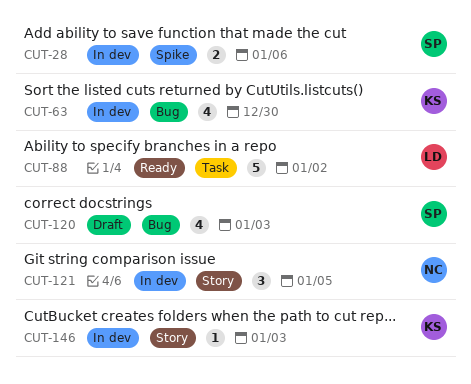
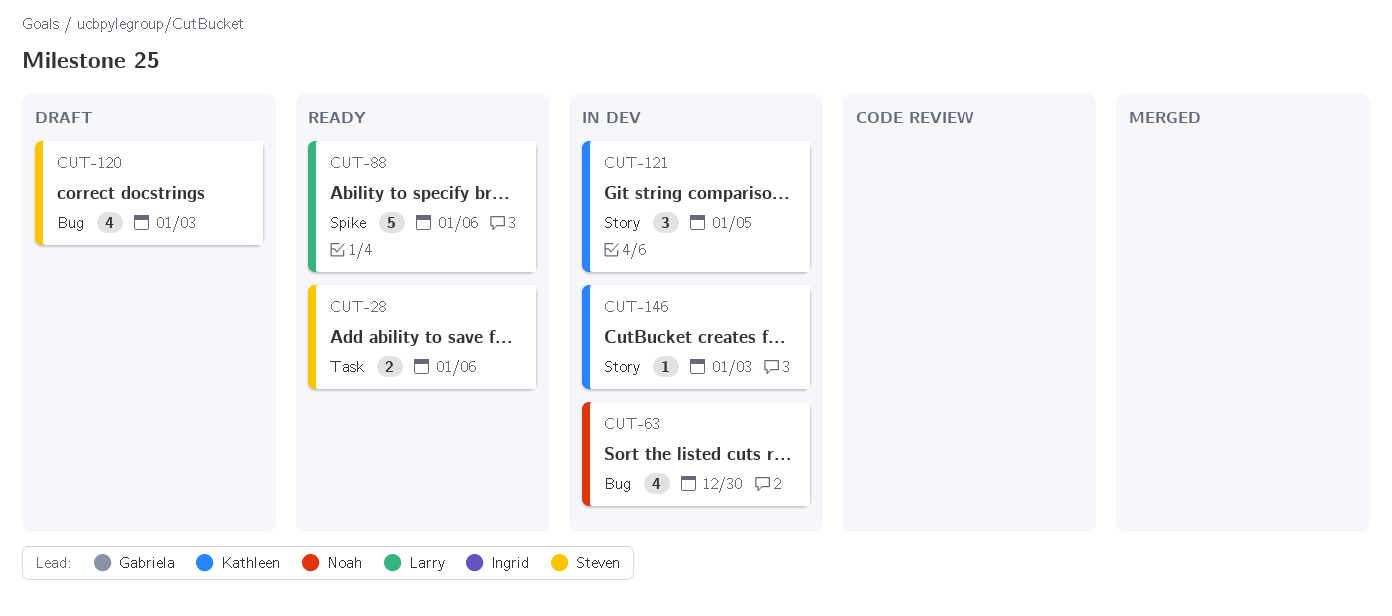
CUT-28, status: In dev -> Ready
CUT-28, label: Spike -> Task
CUT-63, owner: Kathleen -> Noah
CUT-88, label: Task -> Spike
CUT-88, due: Jan 2 -> Jan 6
CUT-121, owner: Noah -> Kathleen

